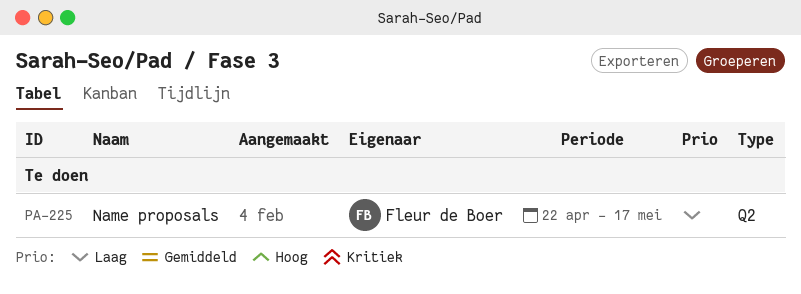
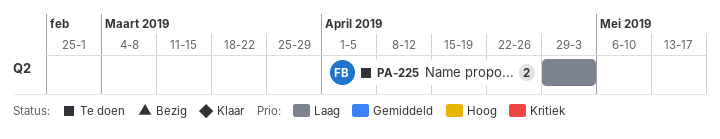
PA-225, start: Apr 22 -> Apr 29
PA-225, due: May 17 -> May 3

